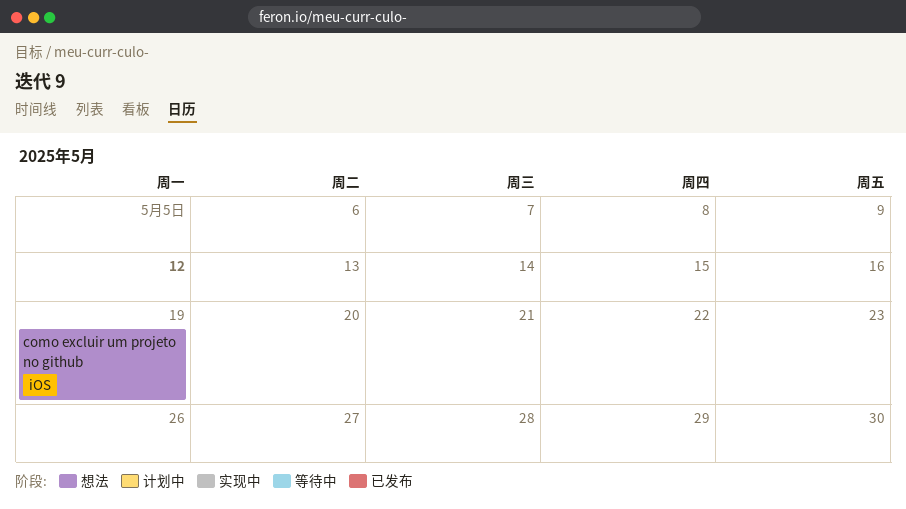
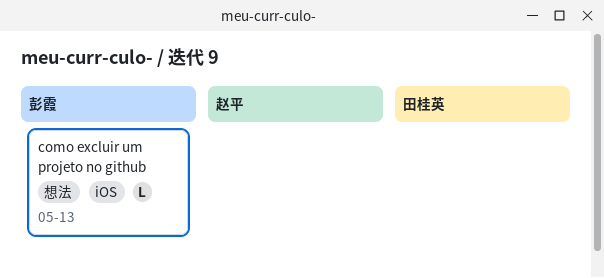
como excluir um projeto no github, due: May 19 -> May 13

